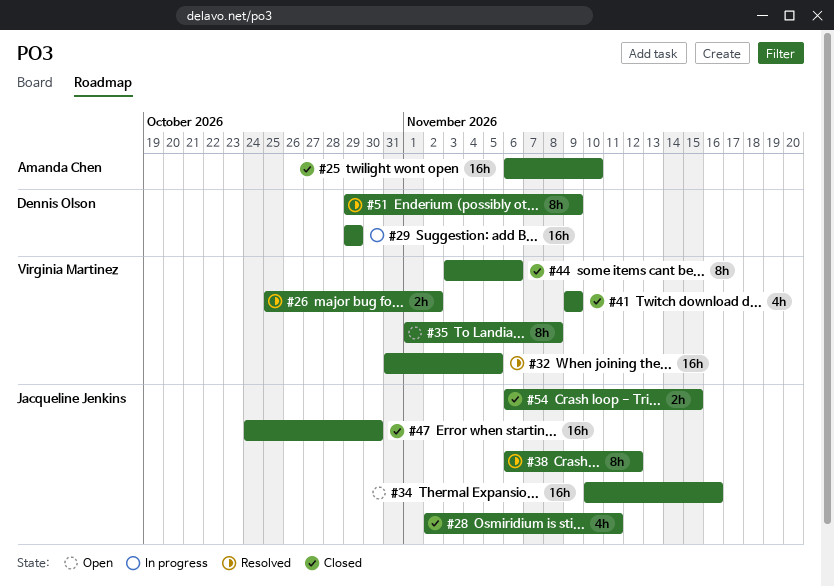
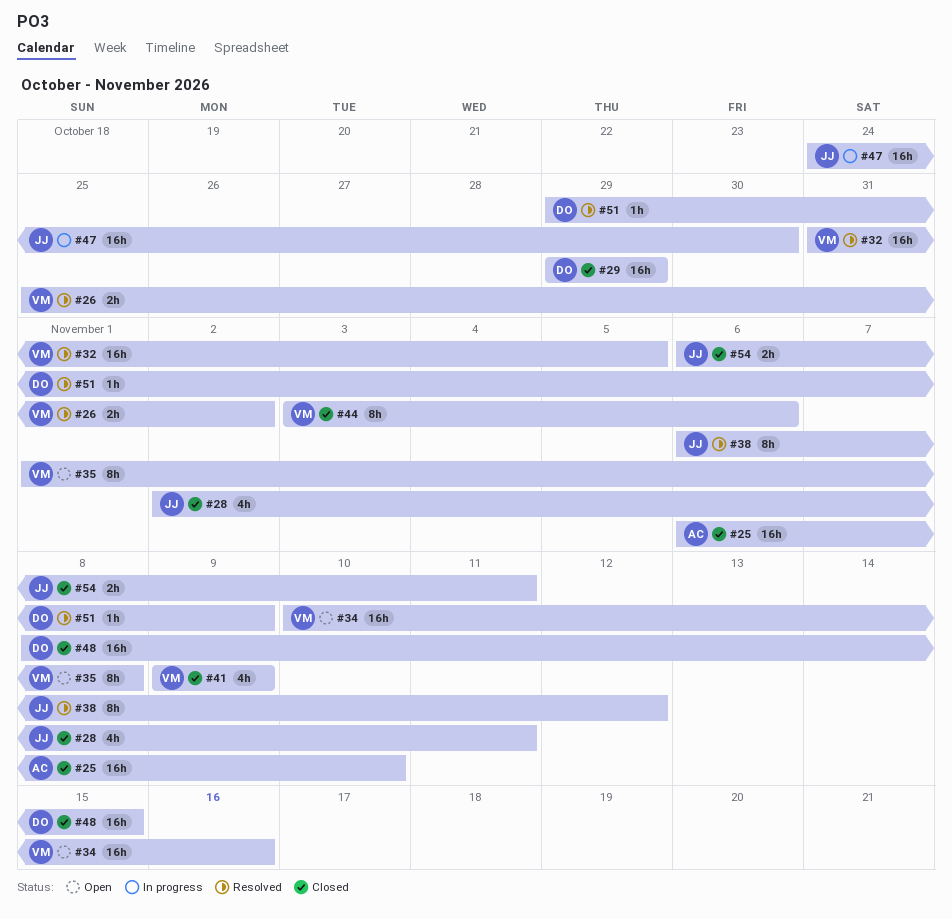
#29, status: In progress -> Closed
#34, owner: Jacqueline Jenkins -> Virginia Martinez
#47, status: Closed -> In progress
#48: none -> present
#51, estimate: 8h -> 1h
#54, due: Nov 15 -> Nov 11

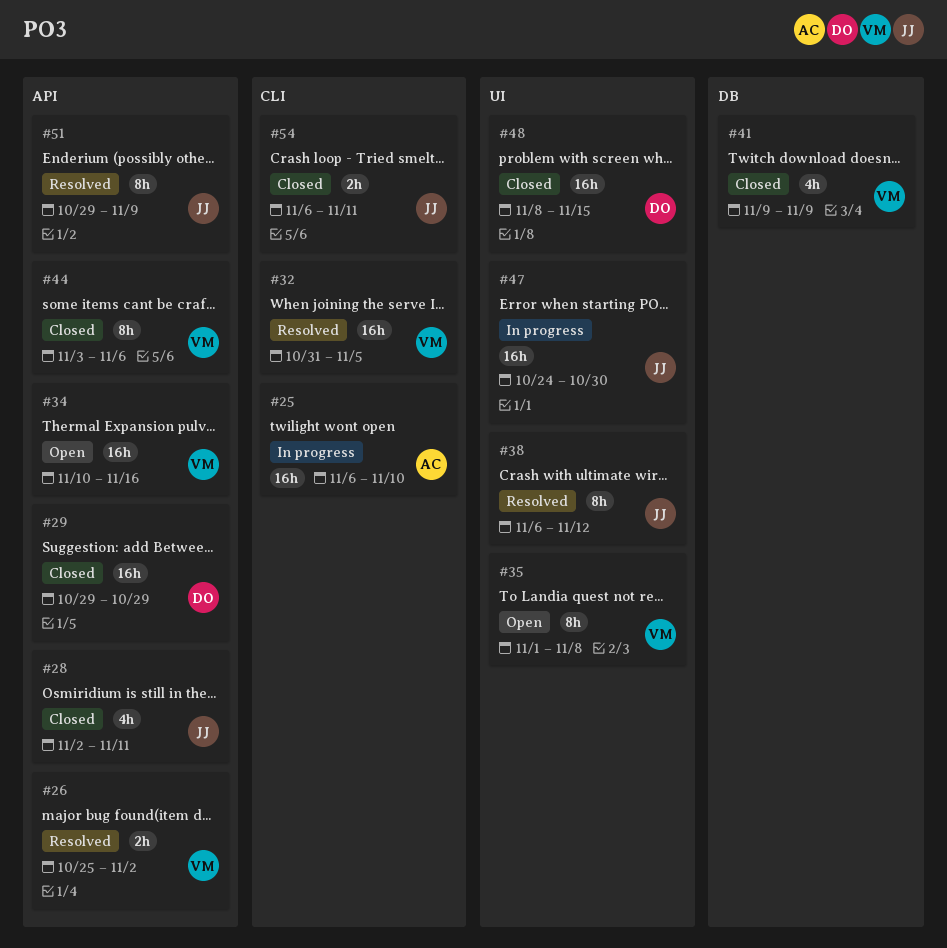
#25, status: Closed -> In progress
#51, owner: DO -> JJ
#51, estimate: 1h -> 8h

